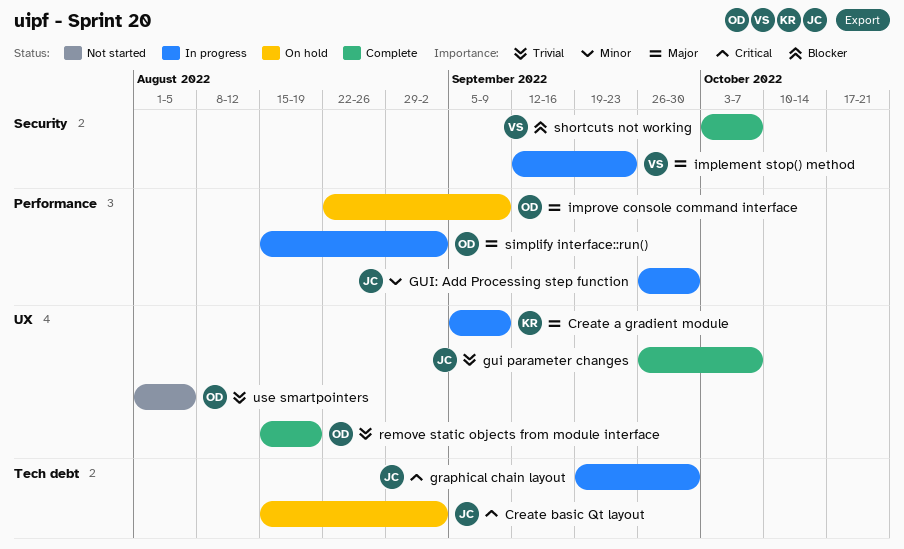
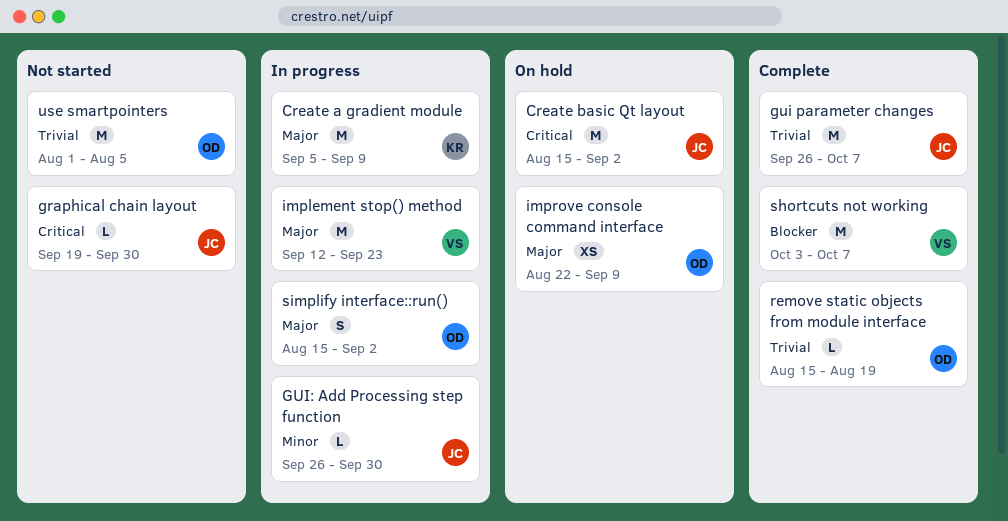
graphical chain layout, status: In progress -> Not started

